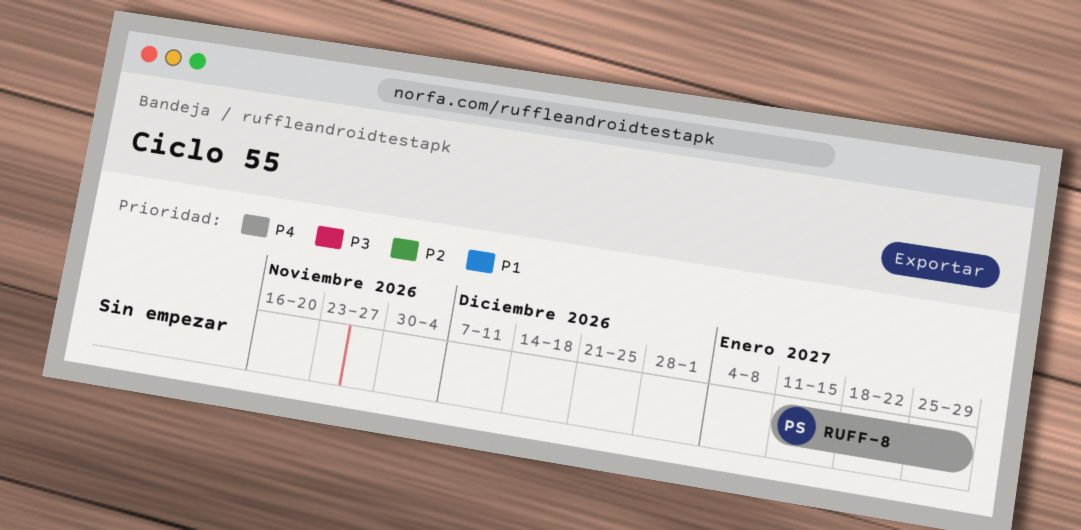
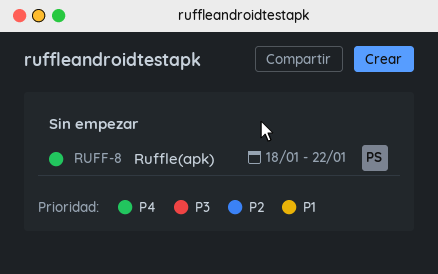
RUFF-8, start: Jan 11 -> Jan 18
RUFF-8, due: Jan 29 -> Jan 22

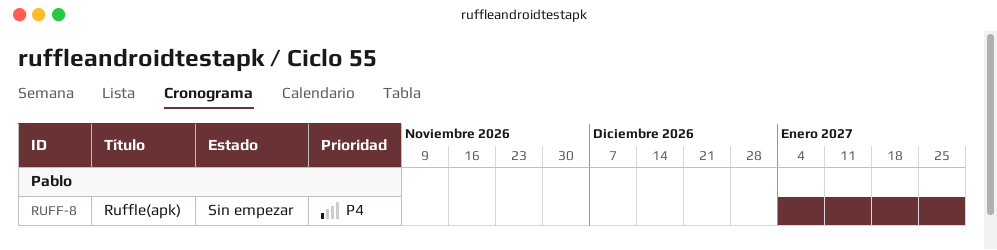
RUFF-8, start: Jan 18 -> Jan 4
RUFF-8, due: Jan 22 -> Jan 29

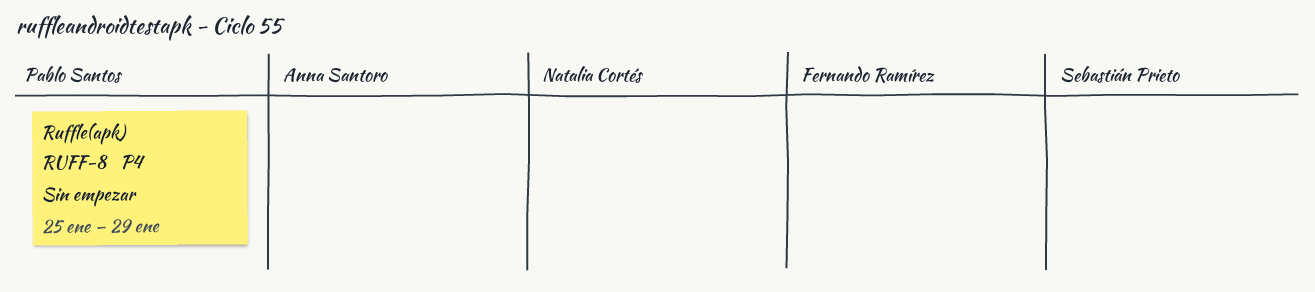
RUFF-8, start: Jan 4 -> Jan 25

